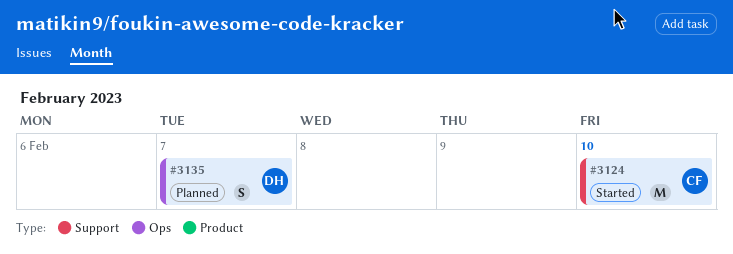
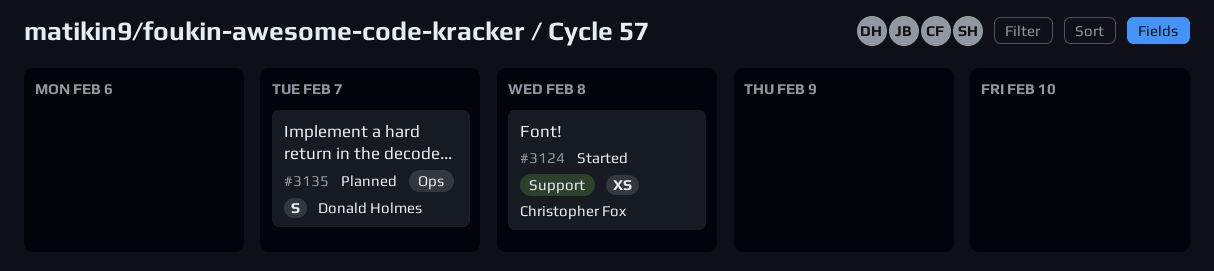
#3124, estimate: M -> XS
#3124, due: Feb 10 -> Feb 8

